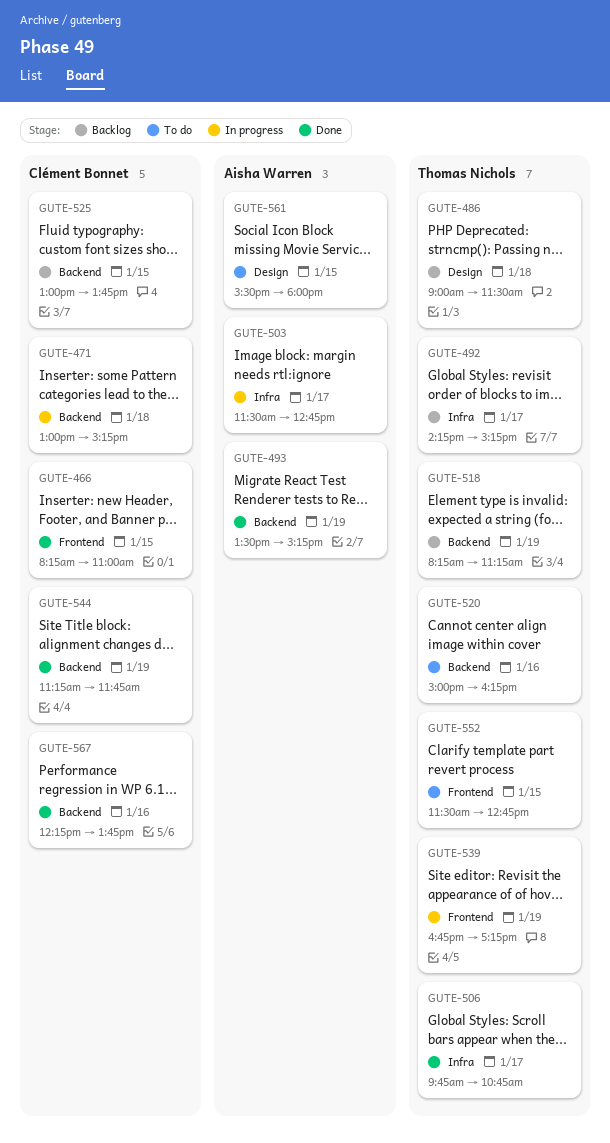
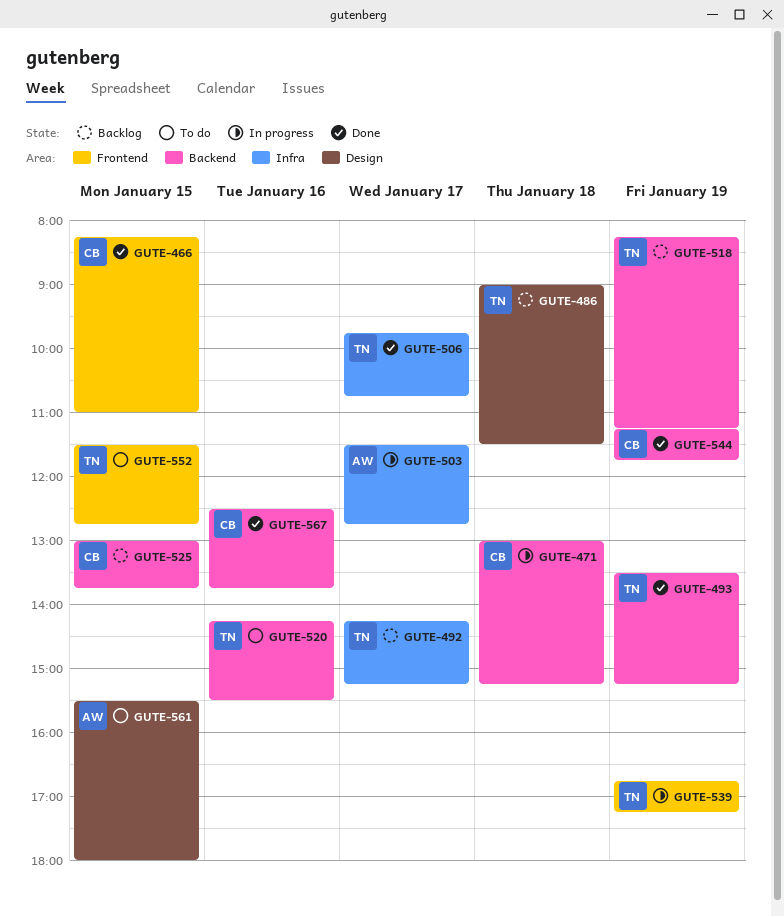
GUTE-493, owner: Aisha Warren -> Thomas Nichols
GUTE-520, begins: 15:00 -> 14:15
GUTE-520, ends: 16:15 -> 15:30
GUTE-567, begins: 12:15 -> 12:30

